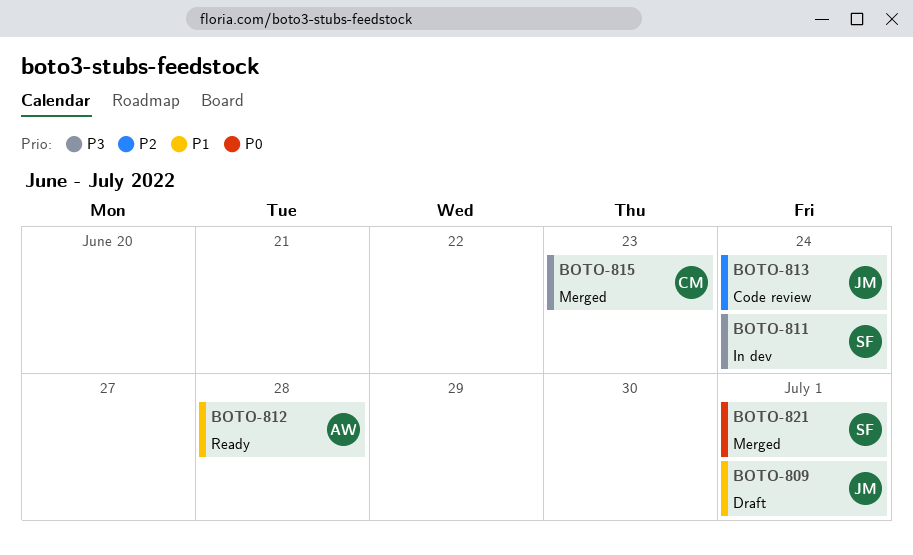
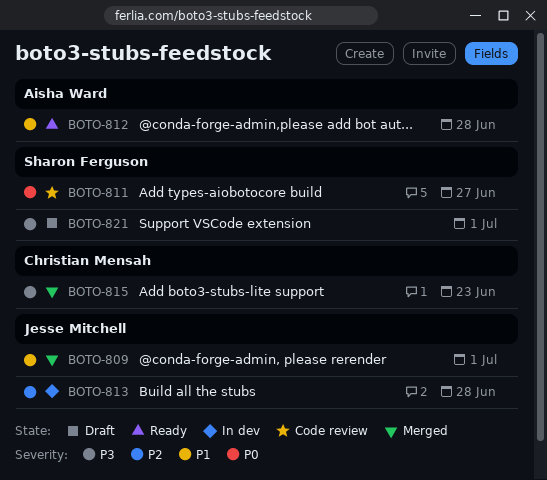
BOTO-809, status: Draft -> Merged
BOTO-811, status: In dev -> Code review
BOTO-811, priority: P3 -> P0
BOTO-811, due: Jun 24 -> Jun 27
BOTO-813, status: Code review -> In dev
BOTO-813, due: Jun 24 -> Jun 28
BOTO-821, status: Merged -> Draft
BOTO-821, priority: P0 -> P3

